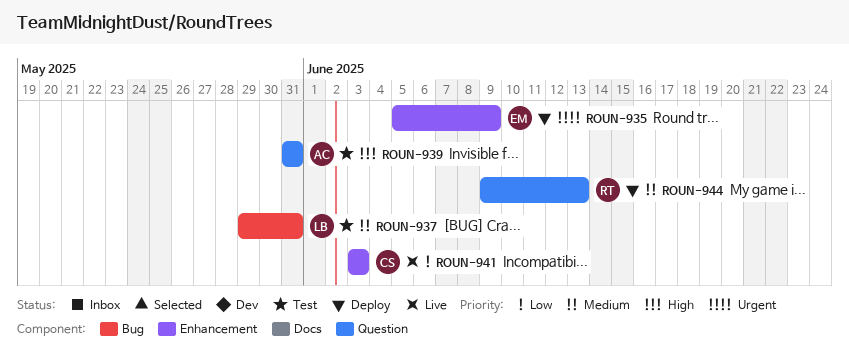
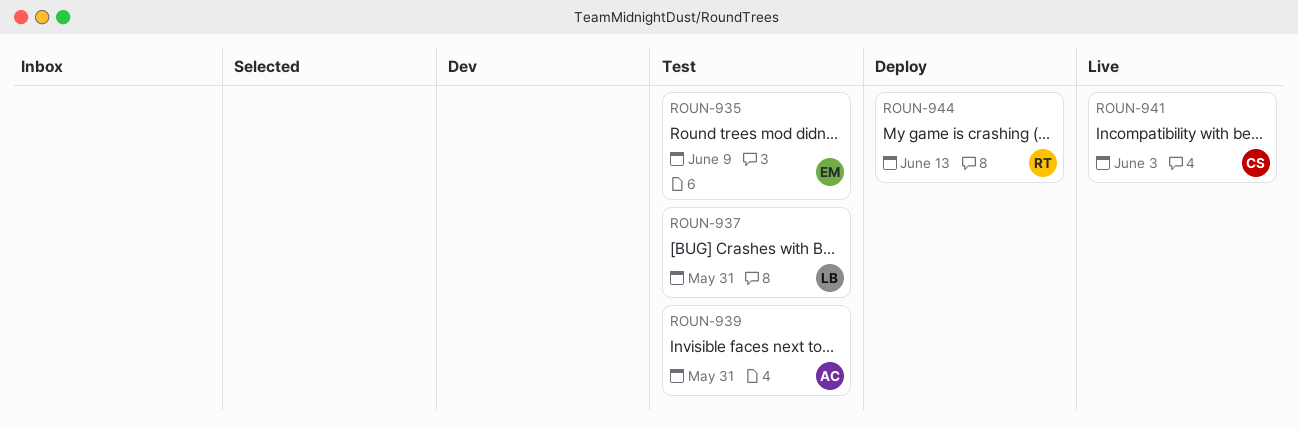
ROUN-935, status: Deploy -> Test

